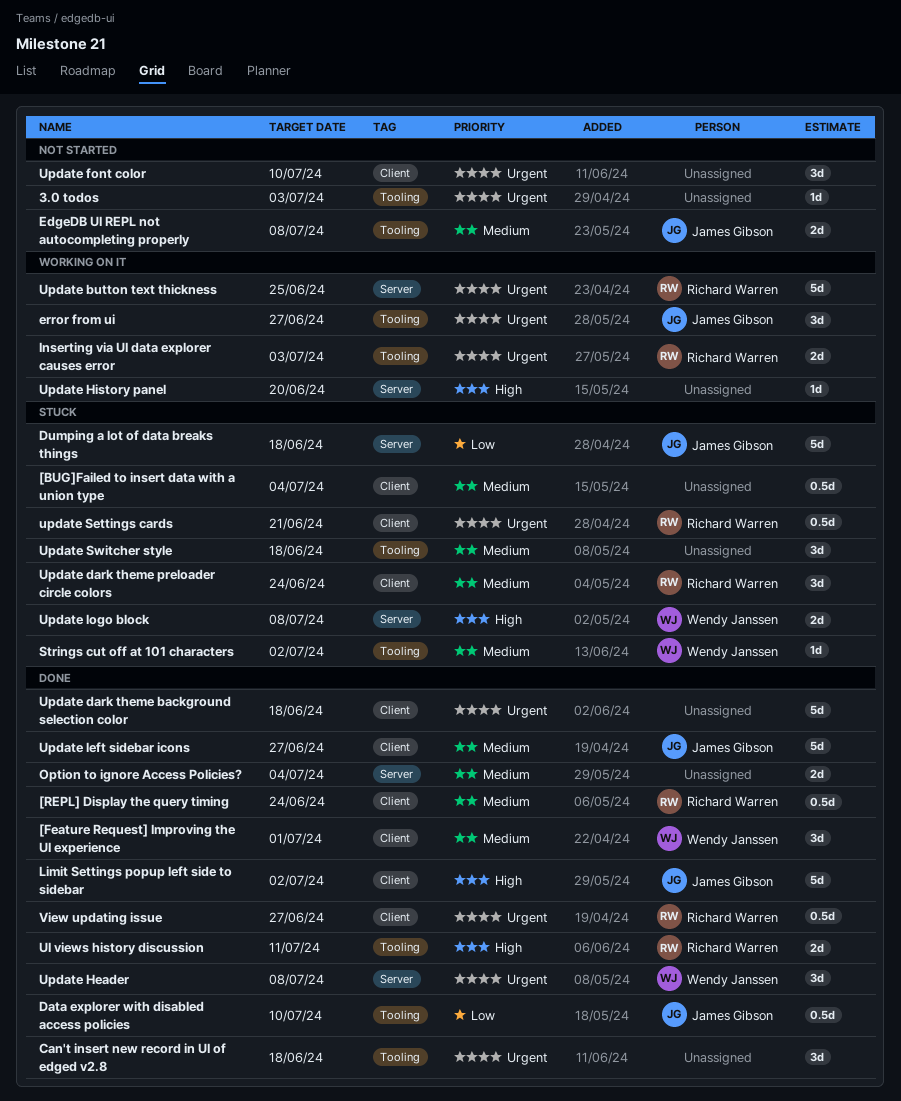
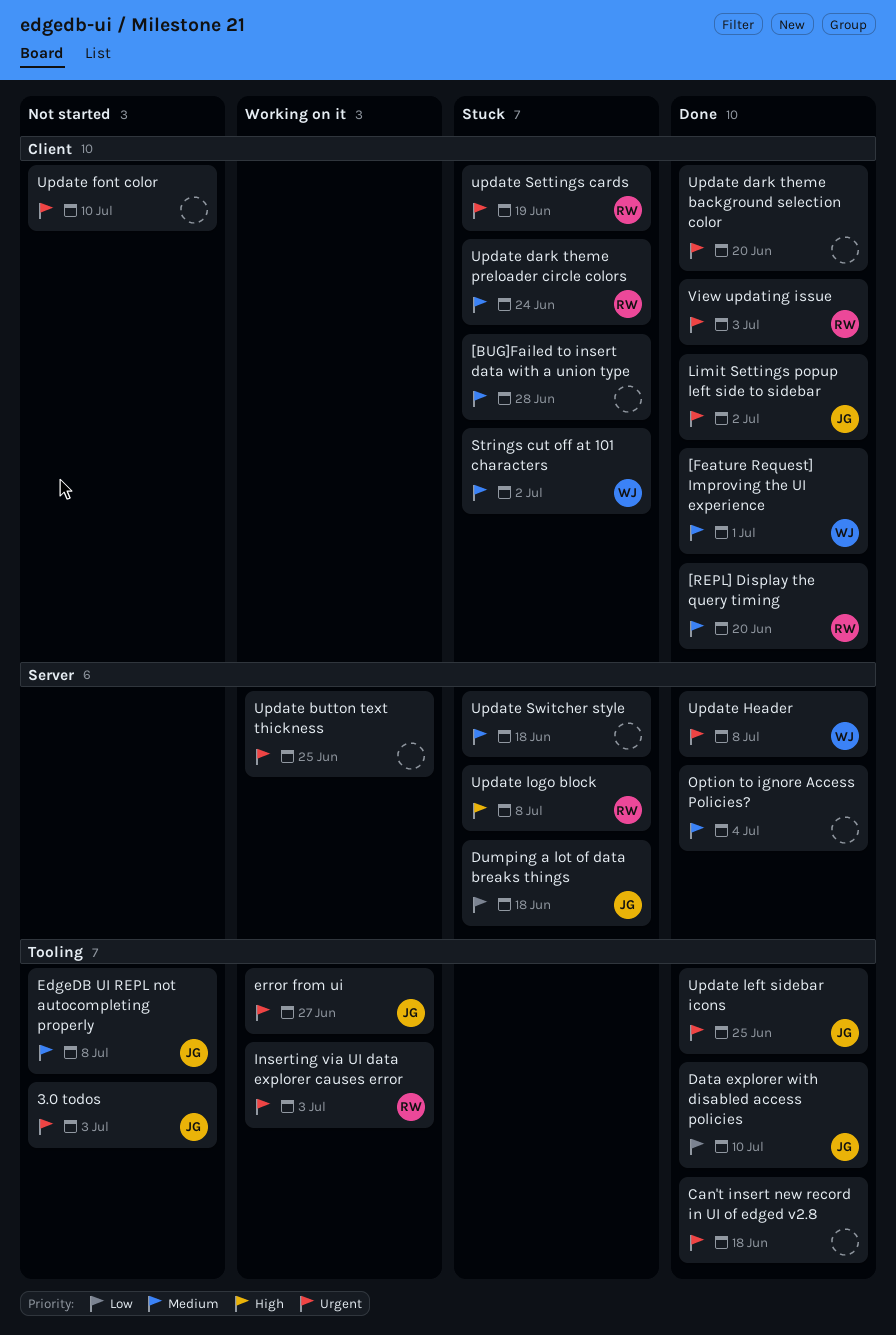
3.0 todos, owner: none -> James Gibson
[BUG]Failed to insert data with a union type, due: Jul 4 -> Jun 28
[REPL] Display the query timing, due: Jun 24 -> Jun 20
Limit Settings popup left side to sidebar, priority: High -> Urgent
Strings cut off at 101 characters, label: Tooling -> Client
UI views history discussion: present -> none
Update button text thickness, owner: Richard Warren -> none
Update dark theme background selection color, due: Jun 18 -> Jun 20
Update History panel: present -> none
Update left sidebar icons, priority: Medium -> Urgent
Update left sidebar icons, label: Client -> Tooling
Update left sidebar icons, due: Jun 27 -> Jun 25
Update logo block, owner: Wendy Janssen -> Richard Warren
update Settings cards, due: Jun 21 -> Jun 19
Update Switcher style, label: Tooling -> Server
View updating issue, due: Jun 27 -> Jul 3

